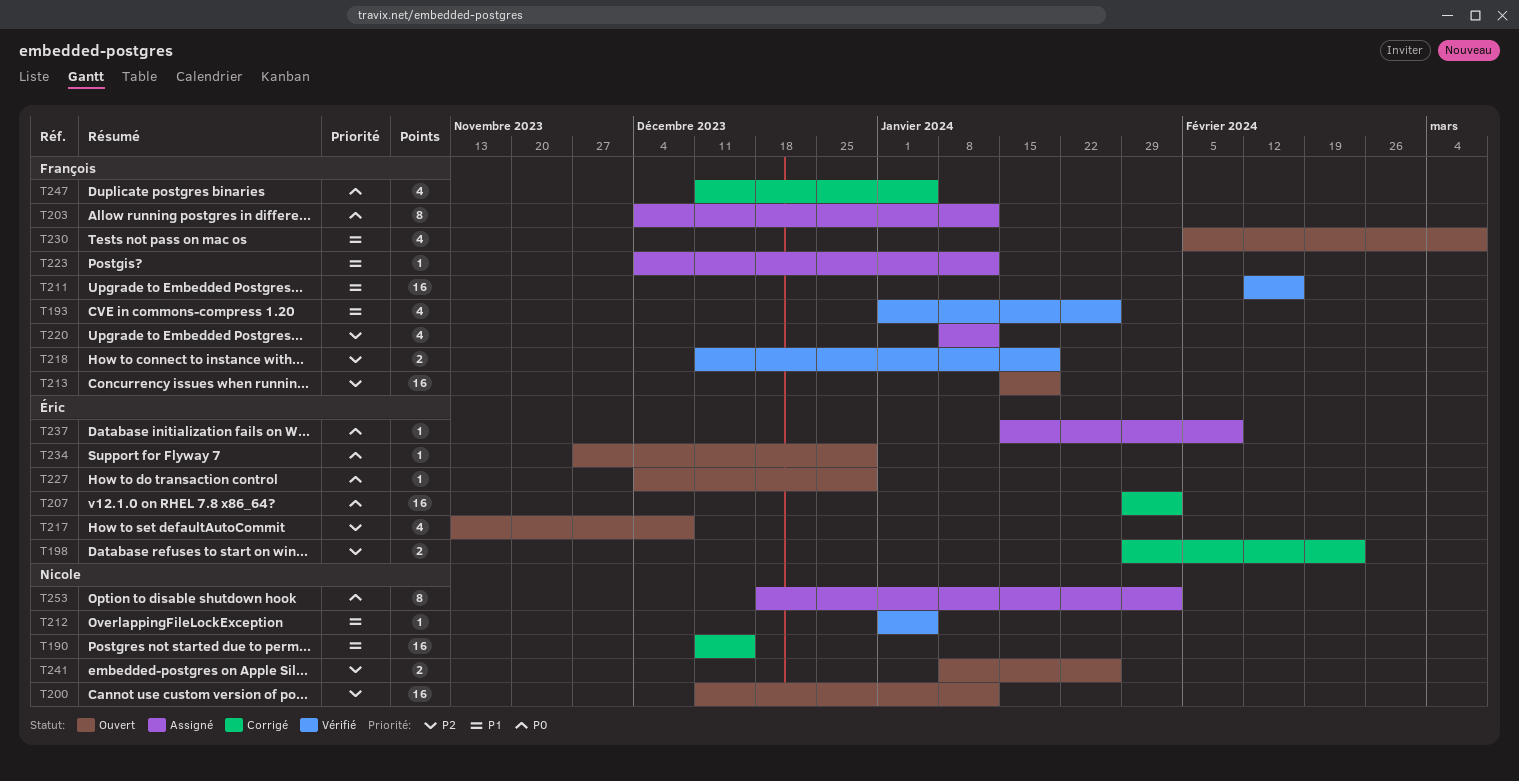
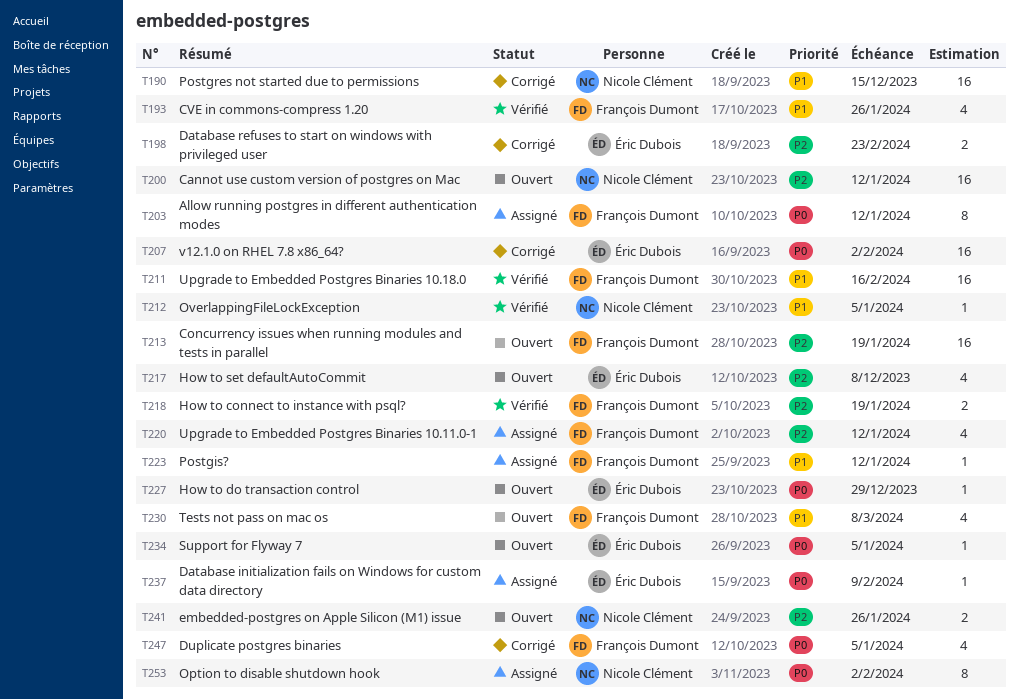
T234, due: Dec 29 -> Jan 5

